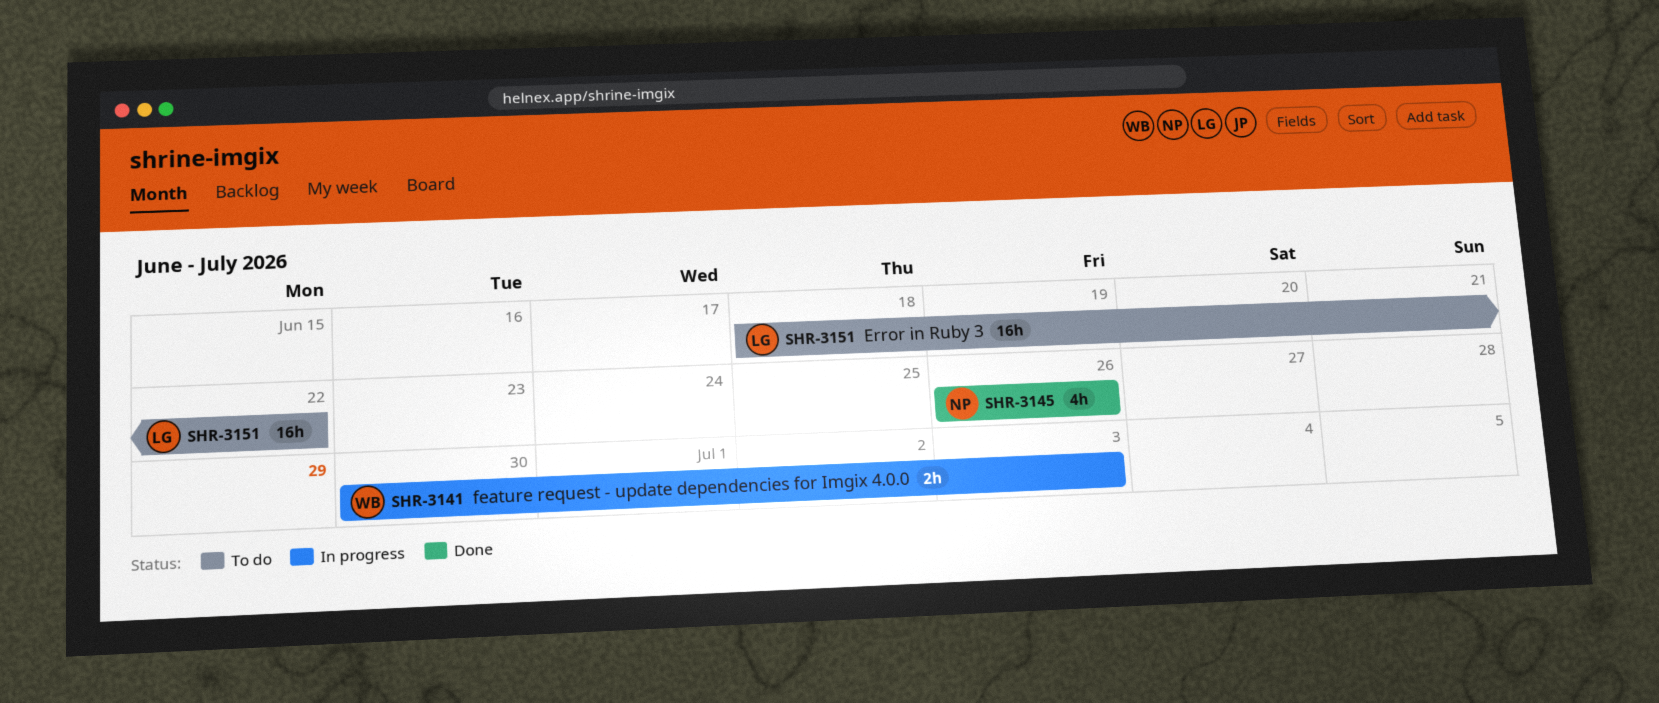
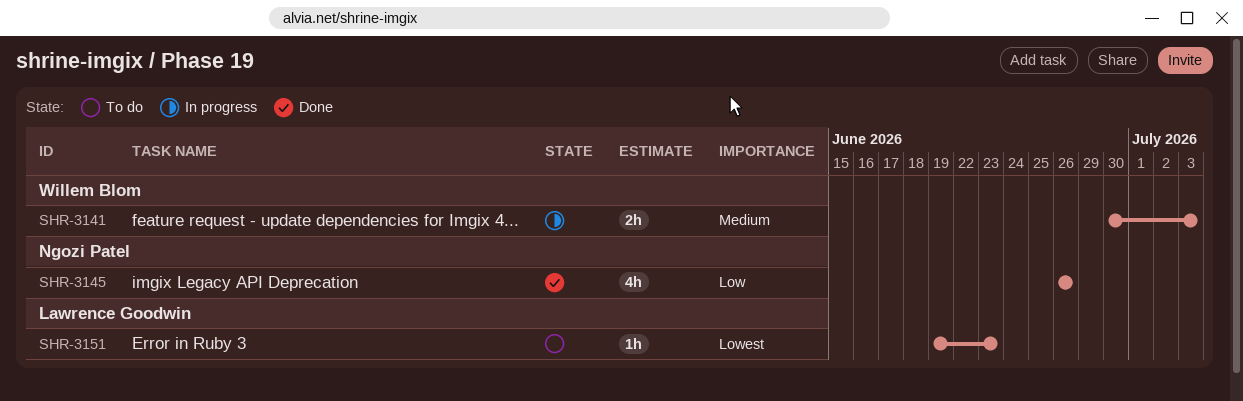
SHR-3151, estimate: 16h -> 1h
SHR-3151, start: Jun 18 -> Jun 19
SHR-3151, due: Jun 22 -> Jun 23

